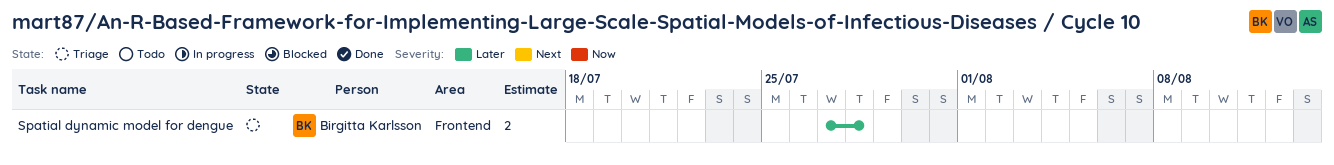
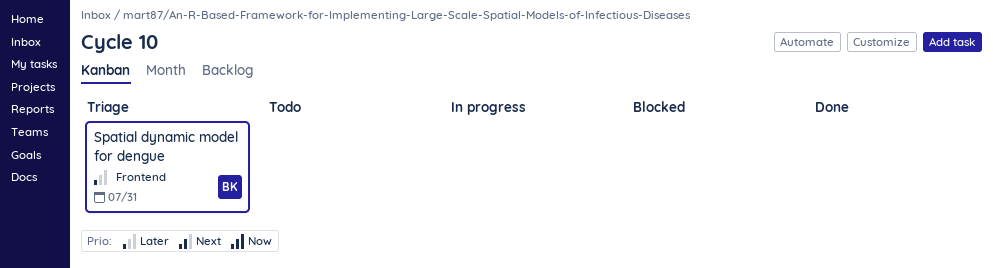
Spatial dynamic model for dengue, due: Jul 28 -> Jul 31

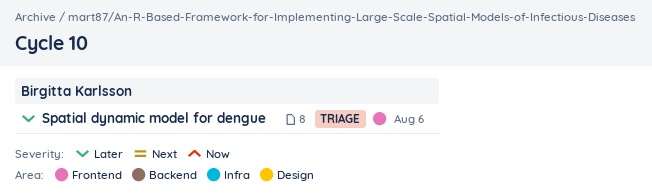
Spatial dynamic model for dengue, due: Jul 31 -> Aug 6

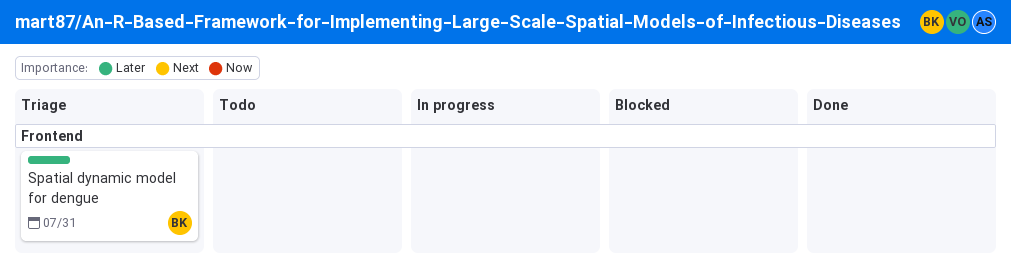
Spatial dynamic model for dengue, due: Aug 6 -> Jul 31

